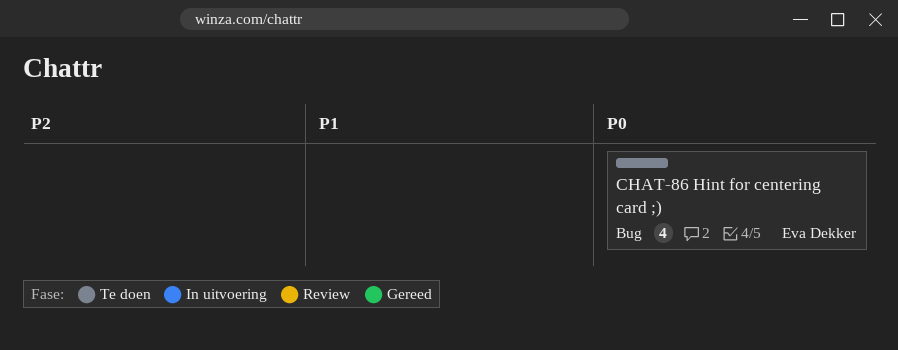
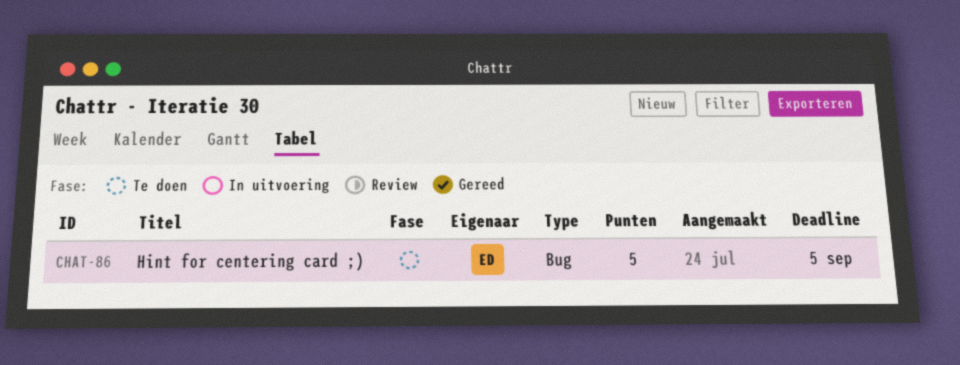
CHAT-86, estimate: 4 -> 5

